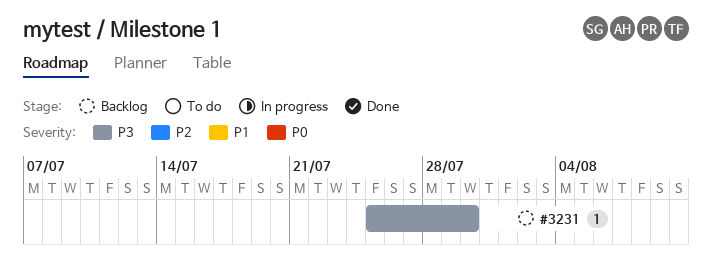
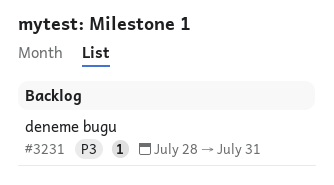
#3231, start: Jul 25 -> Jul 28
#3231, due: Jul 30 -> Jul 31

